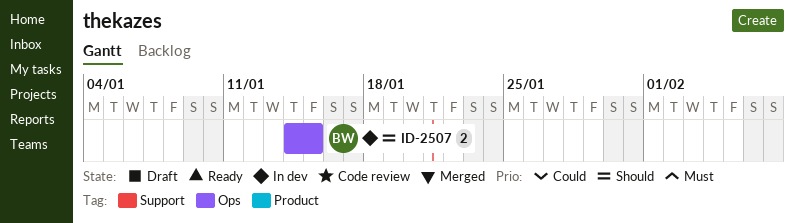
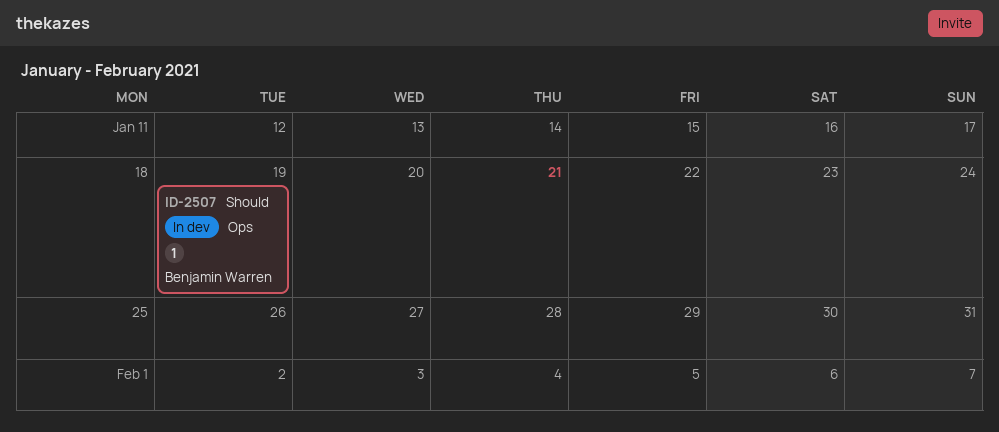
ID-2507, estimate: 2 -> 1
ID-2507, due: Jan 15 -> Jan 19

